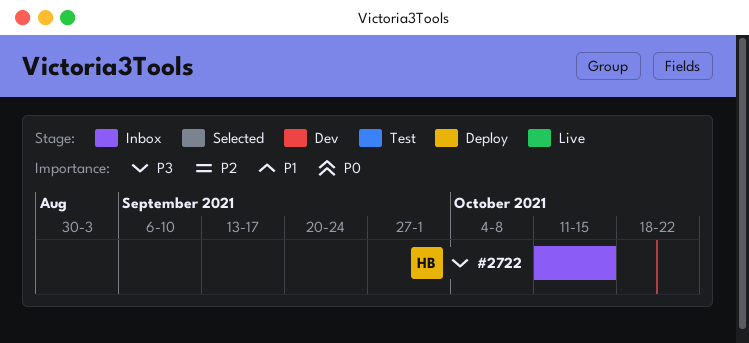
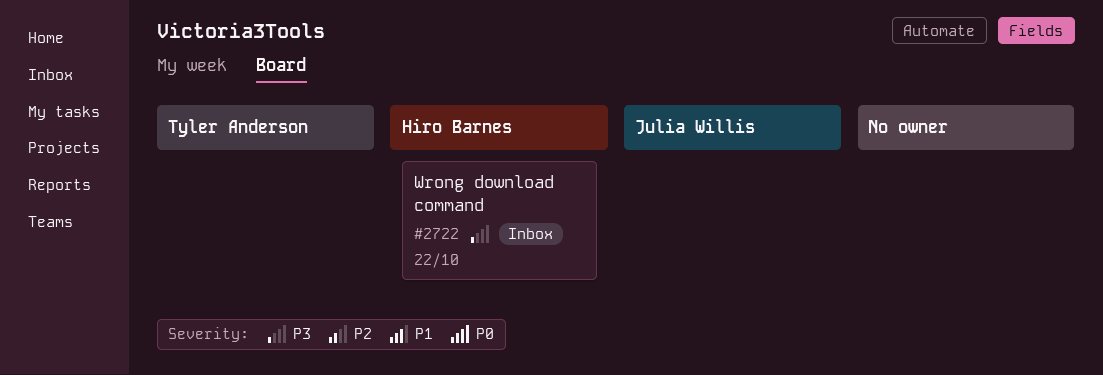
#2722, due: Oct 15 -> Oct 22

